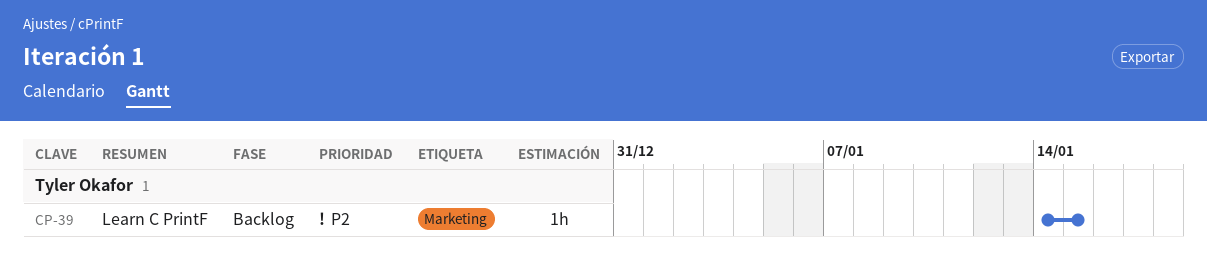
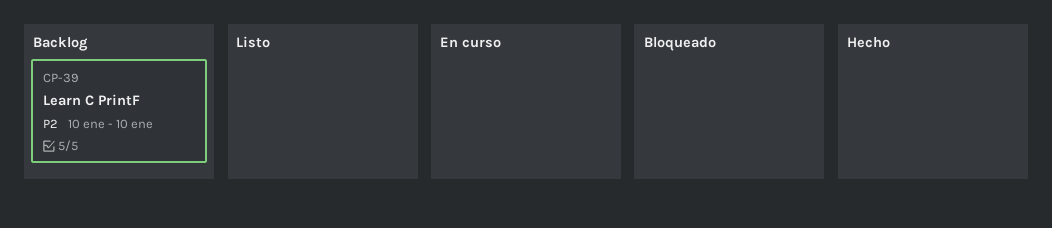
CP-39, start: Jan 14 -> Jan 10
CP-39, due: Jan 15 -> Jan 10

